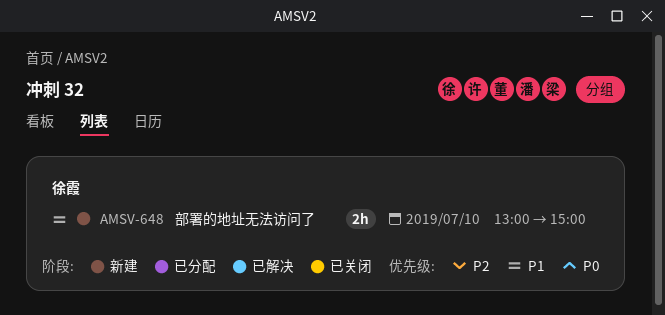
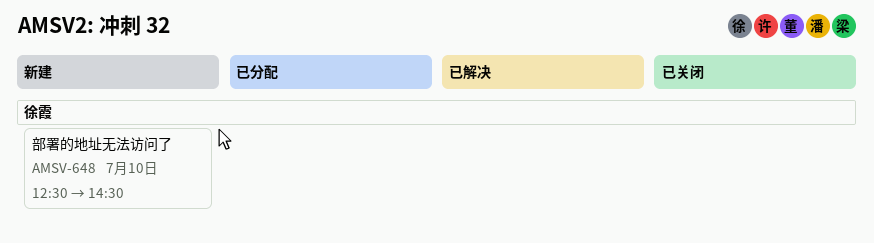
AMSV-648, begins: 13:00 -> 12:30
AMSV-648, ends: 15:00 -> 14:30

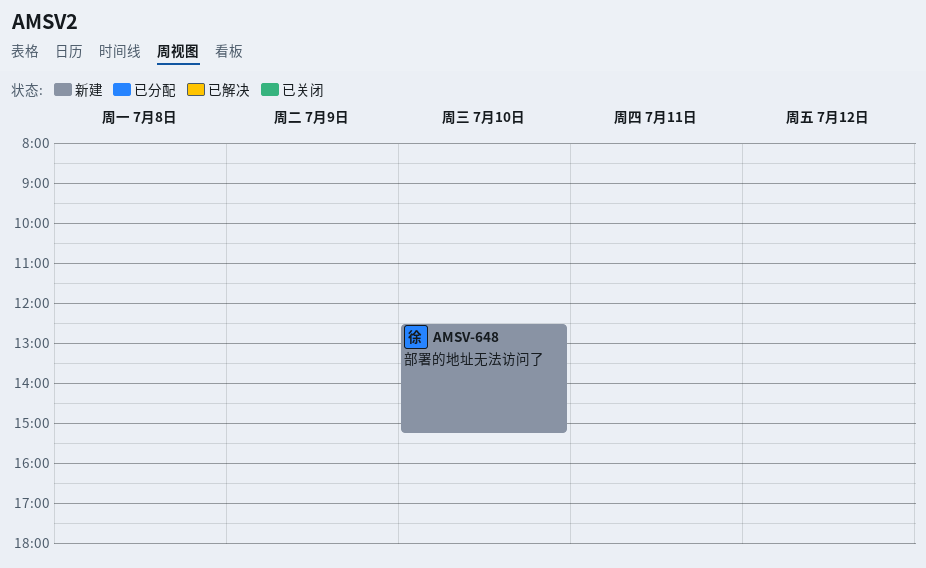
AMSV-648, ends: 14:30 -> 15:15

